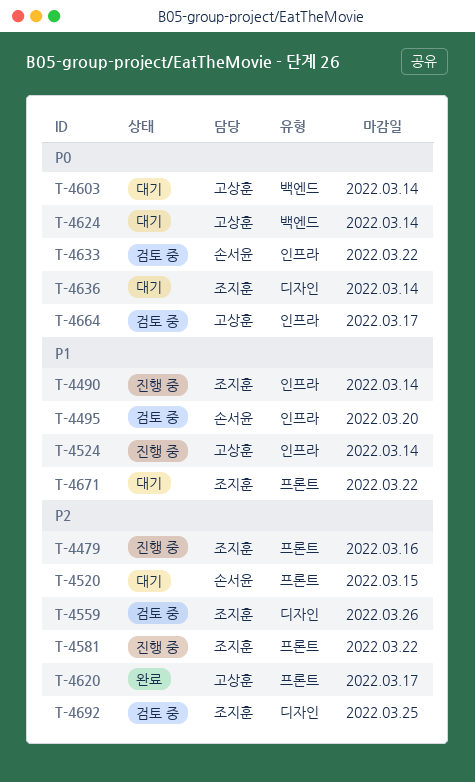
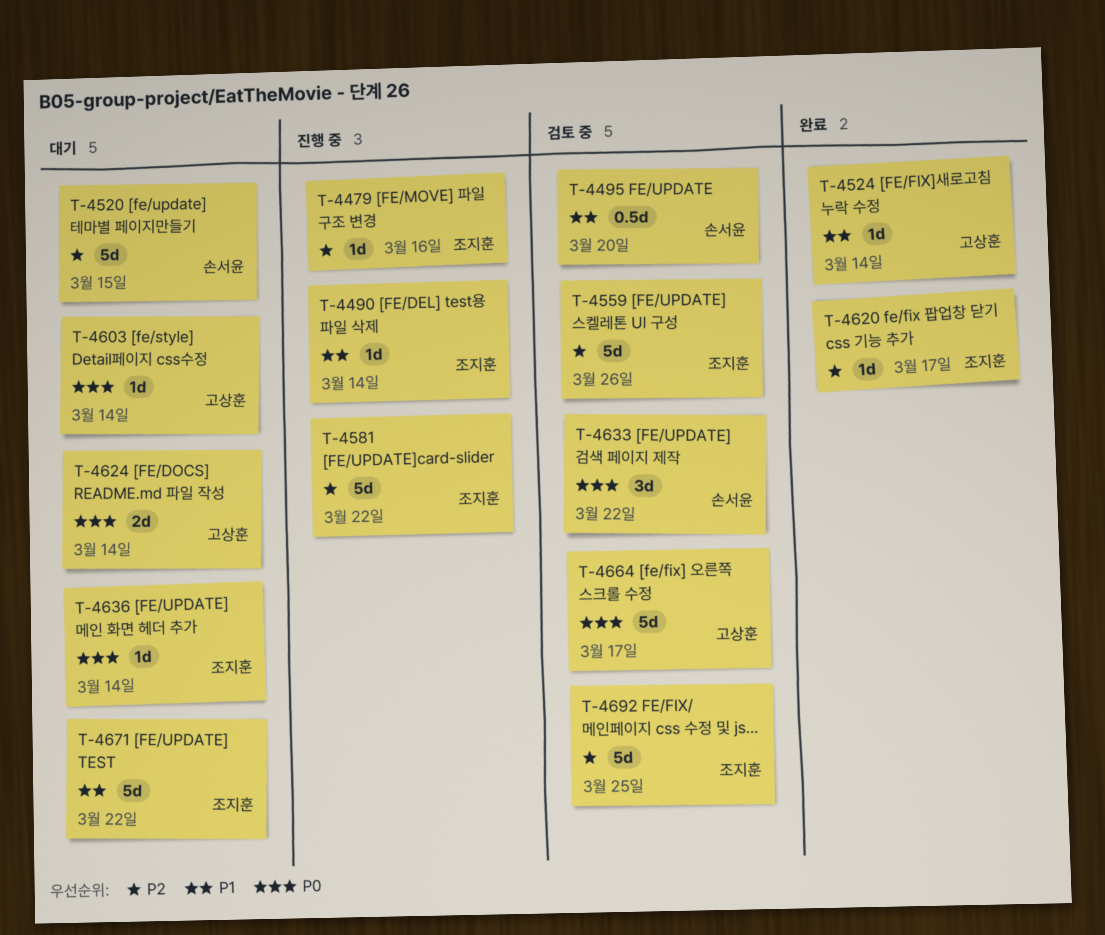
T-4524, status: 진행 중 -> 완료
T-4620, owner: 고상훈 -> 조지훈

